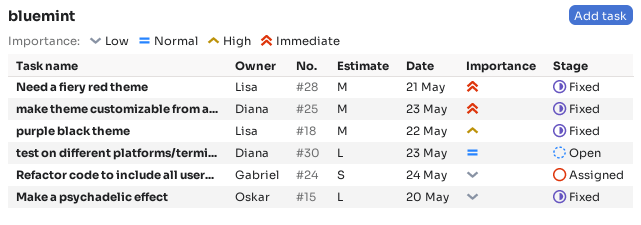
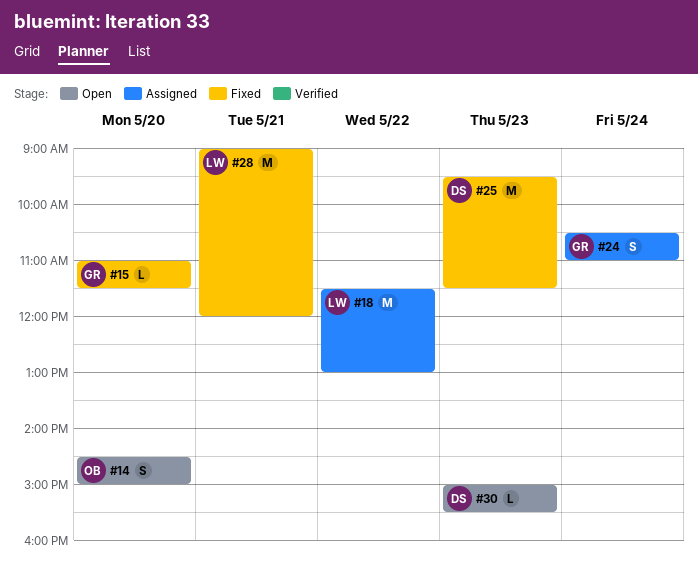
#14: none -> present
#15, owner: Oskar -> Gabriel
#18, status: Fixed -> Assigned

